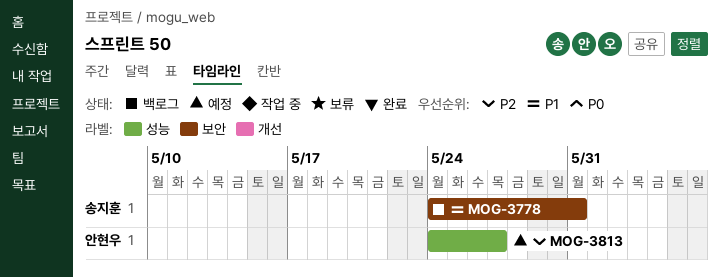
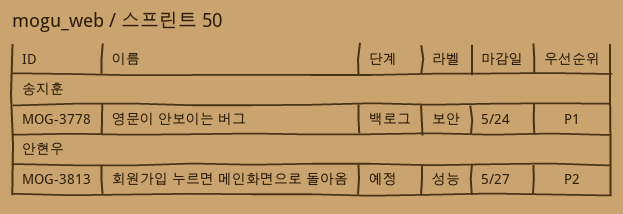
MOG-3778, due: May 31 -> May 24

